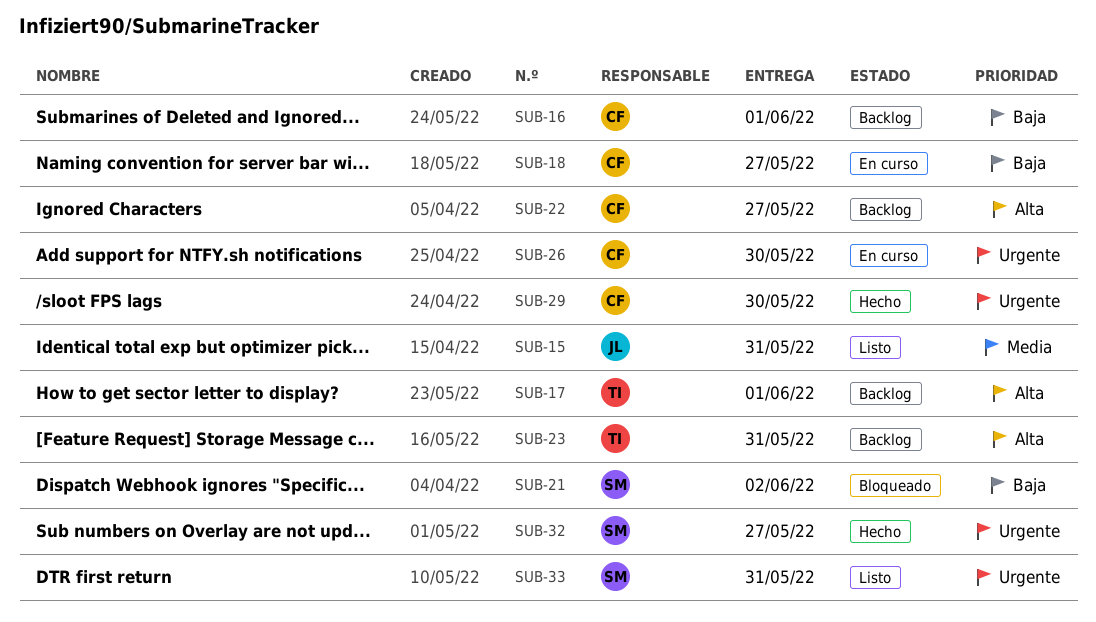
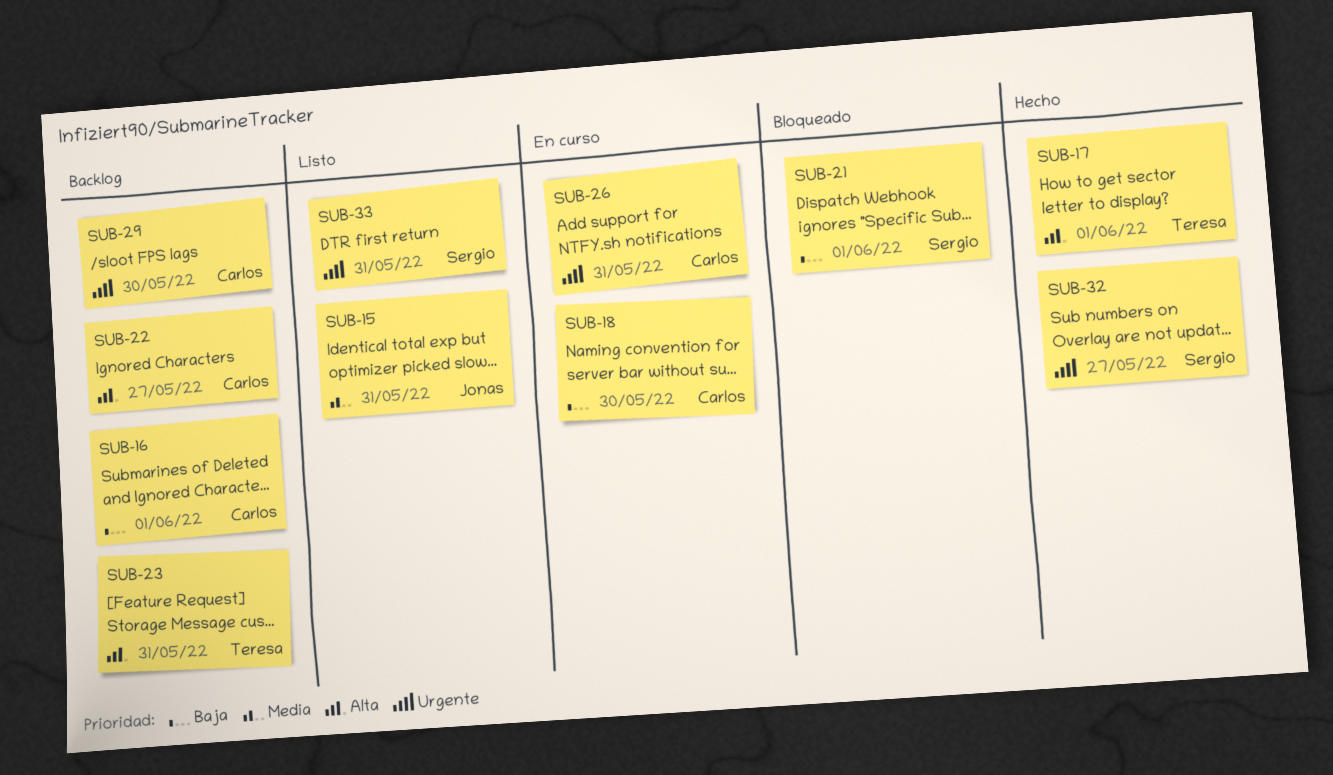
SUB-17, status: Backlog -> Hecho
SUB-18, due: May 27 -> May 30
SUB-21, due: Jun 2 -> Jun 1
SUB-26, due: May 30 -> May 31
SUB-29, status: Hecho -> Backlog

